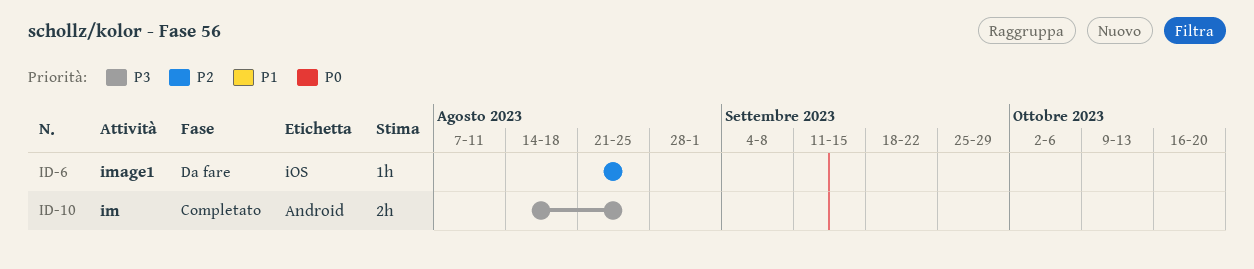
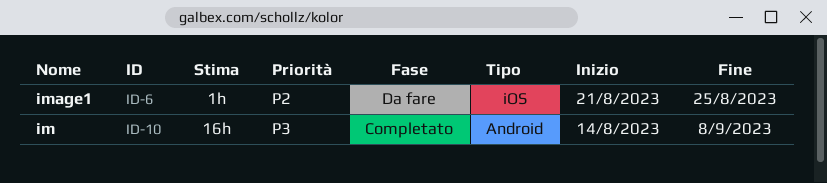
ID-10, estimate: 2h -> 16h
ID-10, due: Aug 25 -> Sep 8

